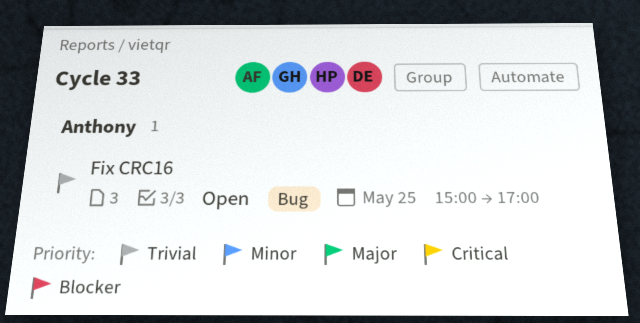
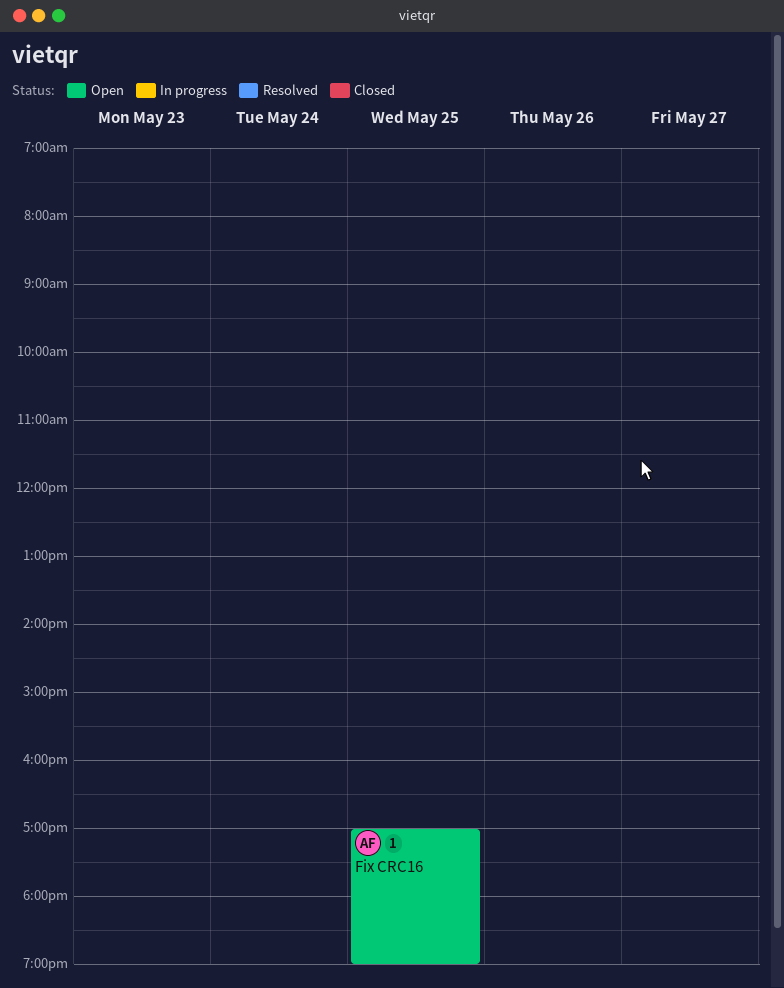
Fix CRC16, begins: 15:00 -> 17:00
Fix CRC16, ends: 17:00 -> 19:00

